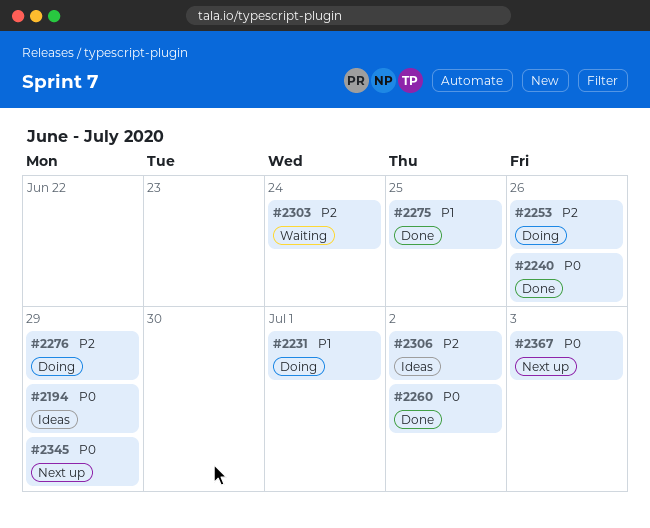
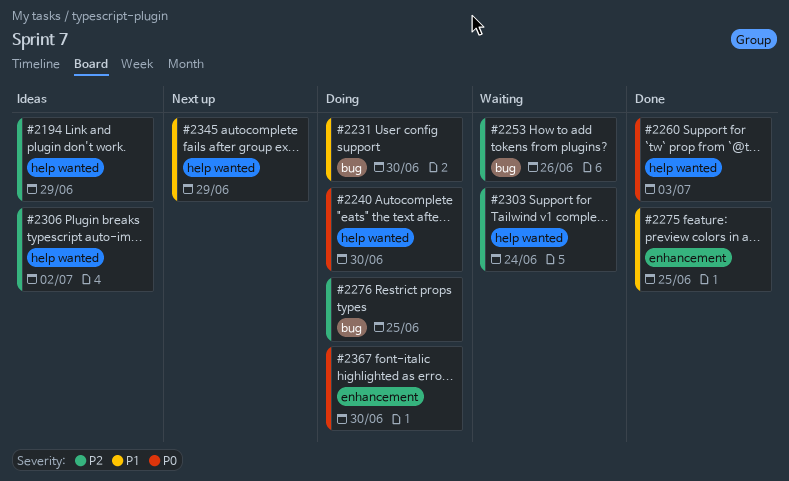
#2194, priority: P0 -> P2
#2231, due: Jul 1 -> Jun 30
#2240, status: Done -> Doing
#2240, due: Jun 26 -> Jun 30
#2253, status: Doing -> Waiting
#2260, due: Jul 2 -> Jul 3
#2276, due: Jun 29 -> Jun 25
#2345, priority: P0 -> P1
#2367, status: Next up -> Doing
#2367, due: Jul 3 -> Jun 30

